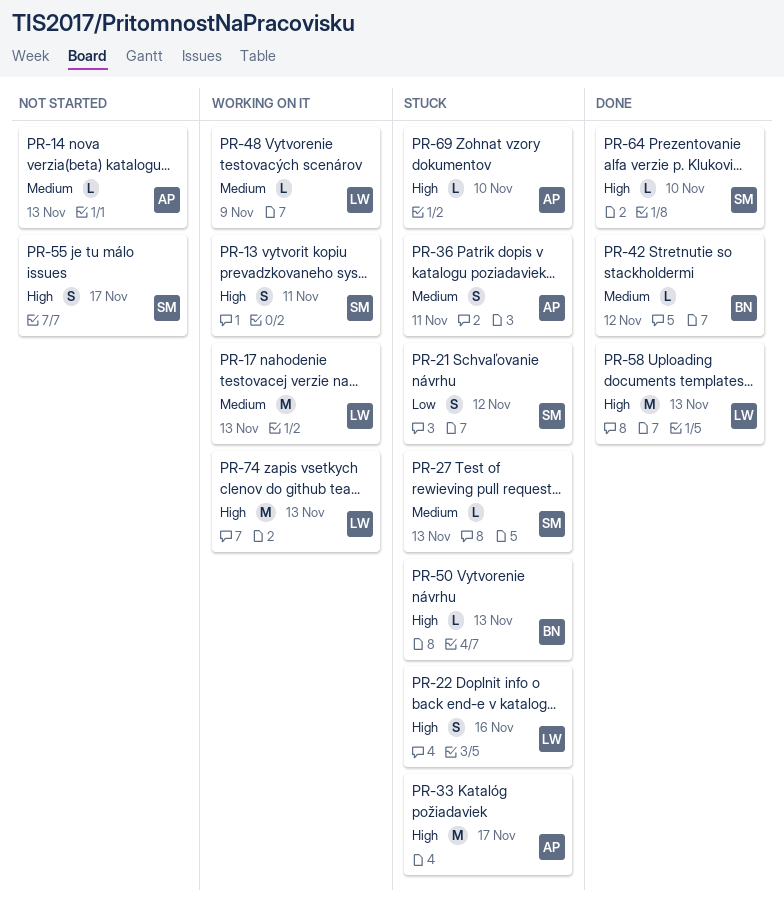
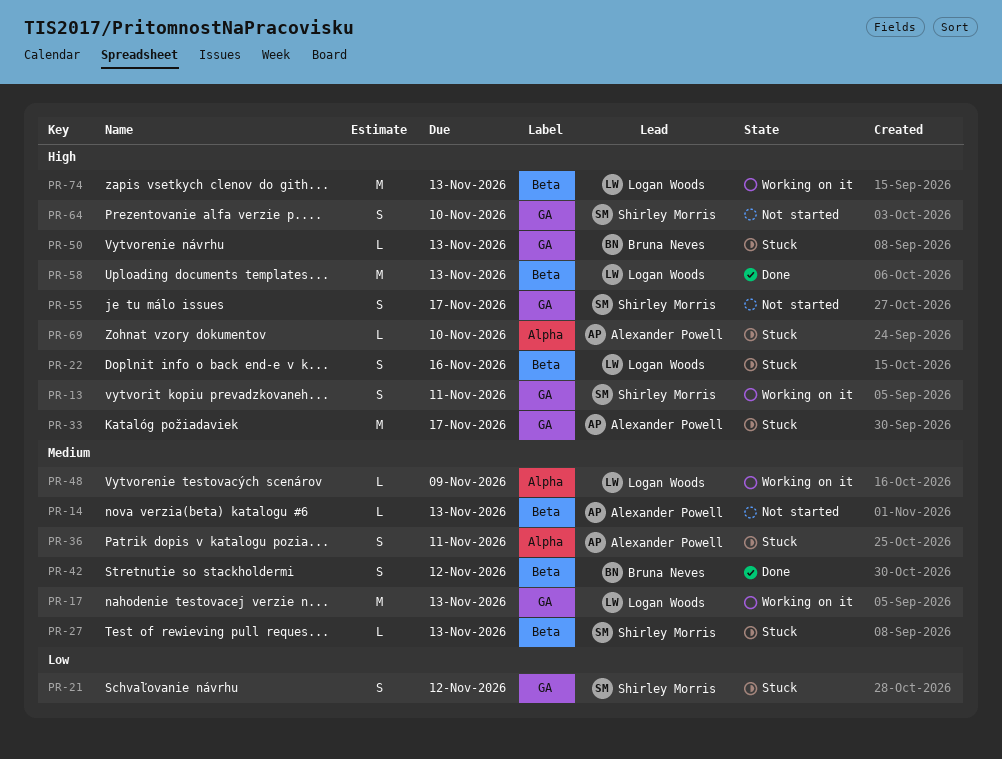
PR-42, estimate: L -> S
PR-64, status: Done -> Not started
PR-64, estimate: L -> S

